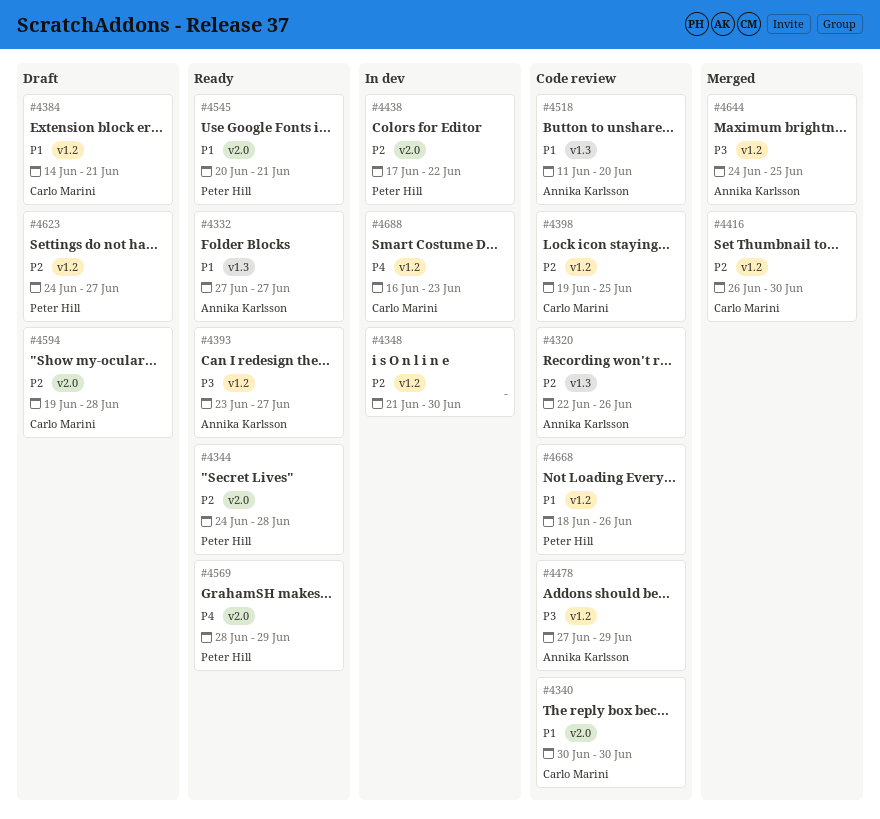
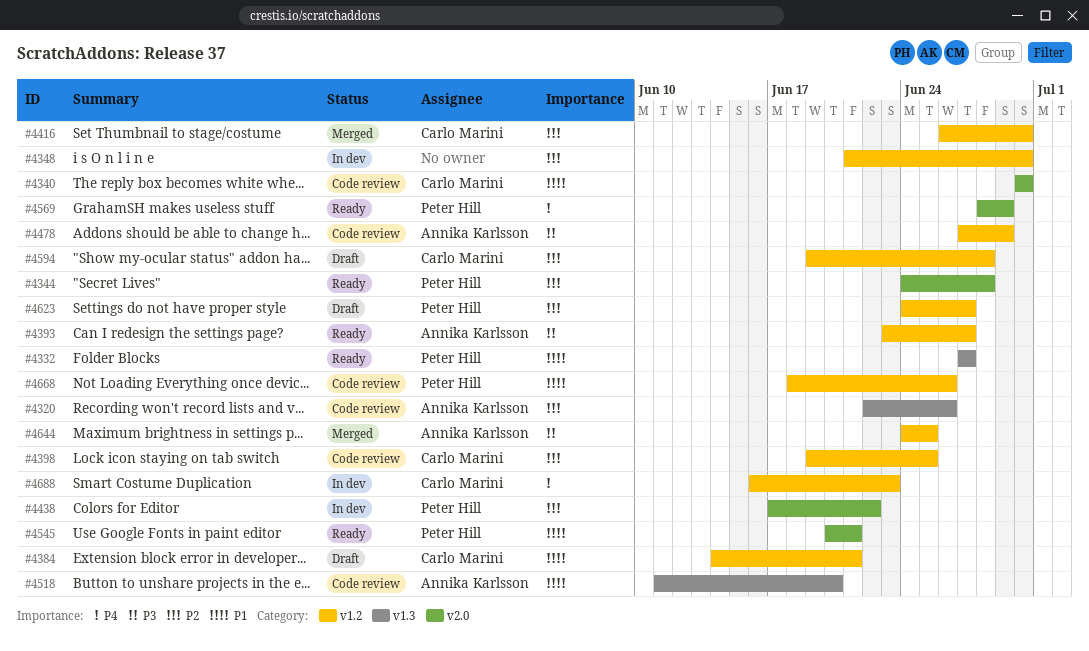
#4332, owner: Annika Karlsson -> Peter Hill
#4594, label: v2.0 -> v1.2

